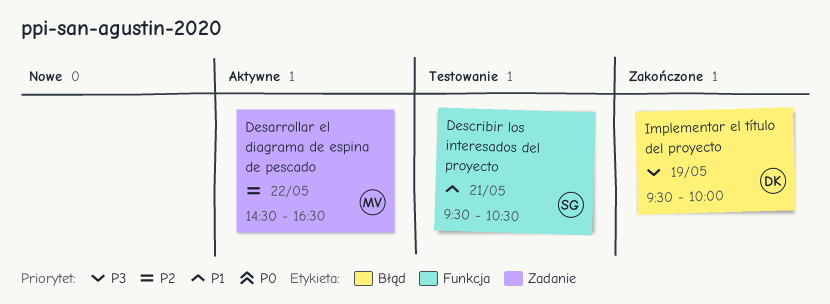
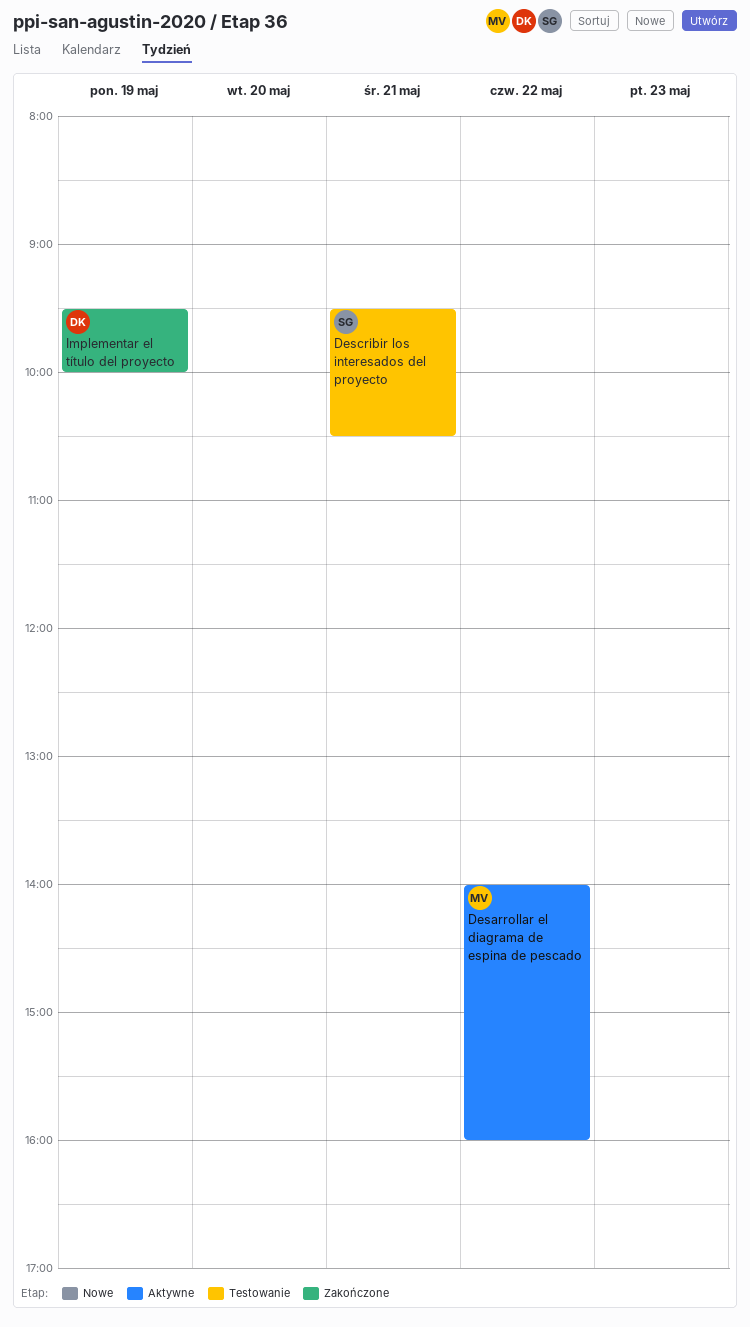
Desarrollar el diagrama de espina de pescado, begins: 14:30 -> 14:00
Desarrollar el diagrama de espina de pescado, ends: 16:30 -> 16:00

